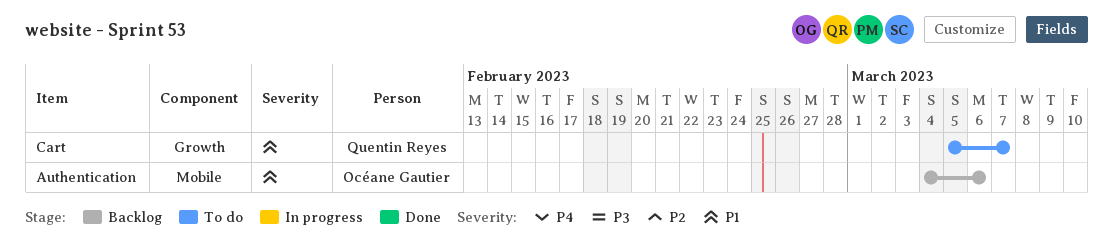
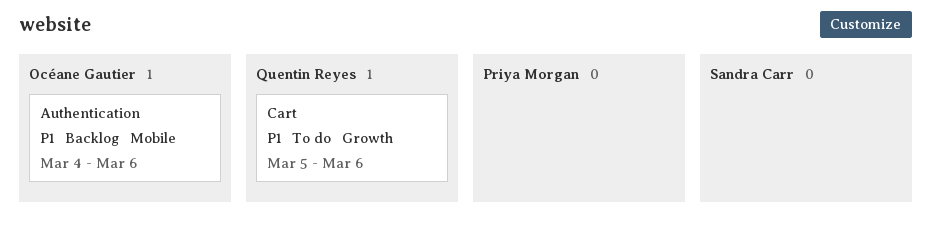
Cart, due: Mar 7 -> Mar 6

